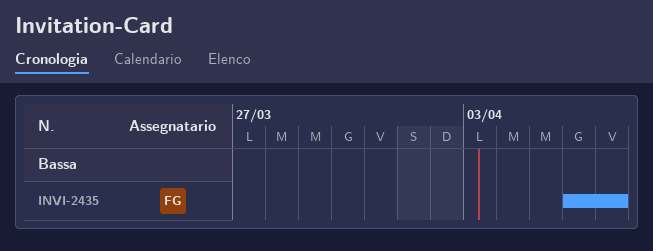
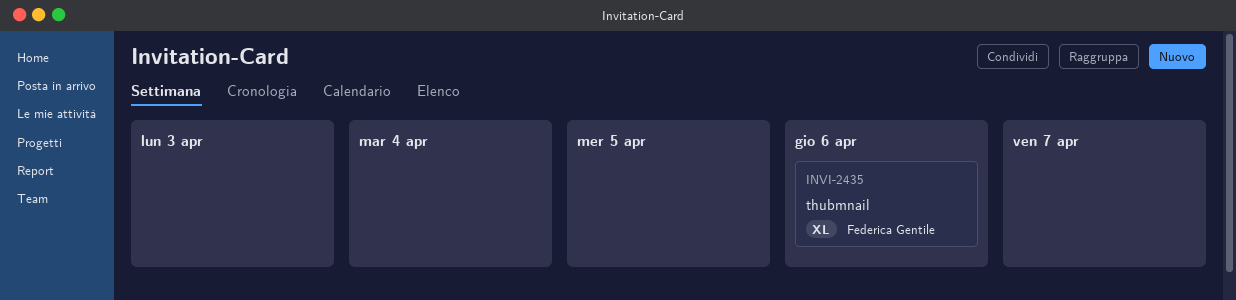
INVI-2435, due: Apr 7 -> Apr 6

